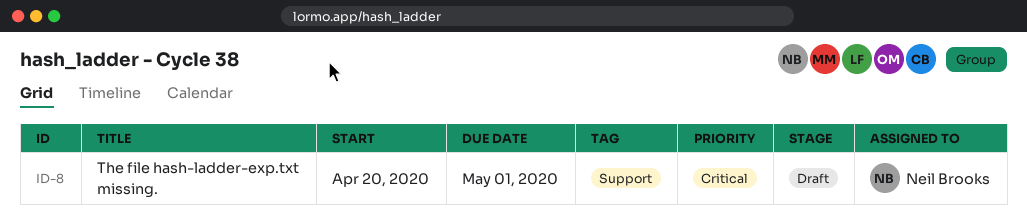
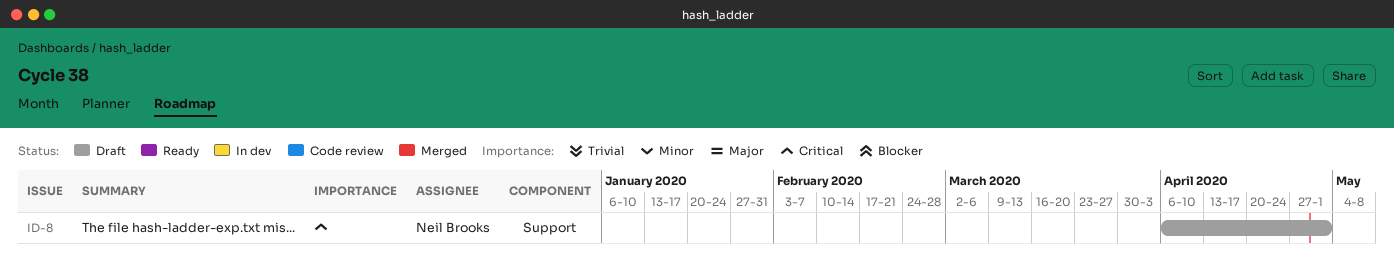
ID-8, start: Apr 20 -> Apr 6

